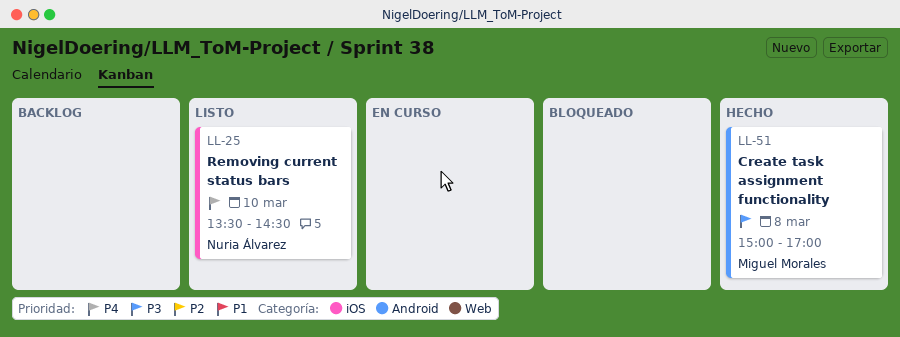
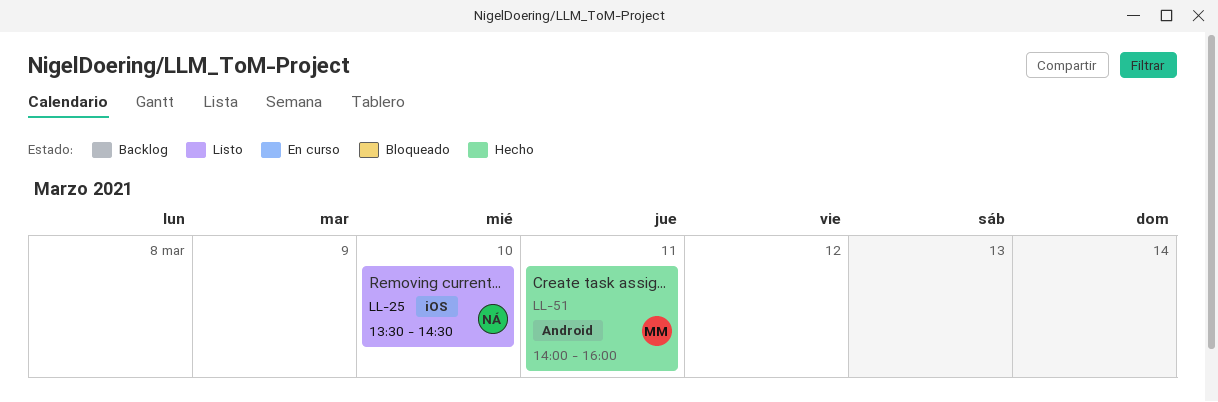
LL-51, day: Mar 8 -> Mar 11
LL-51, begins: 15:00 -> 14:00
LL-51, ends: 17:00 -> 16:00

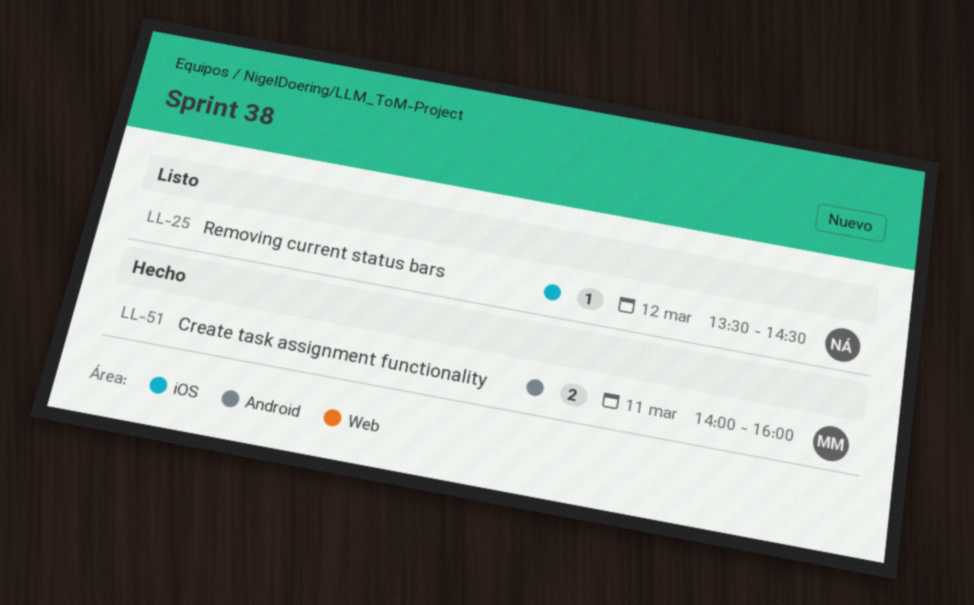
LL-25, day: Mar 10 -> Mar 12

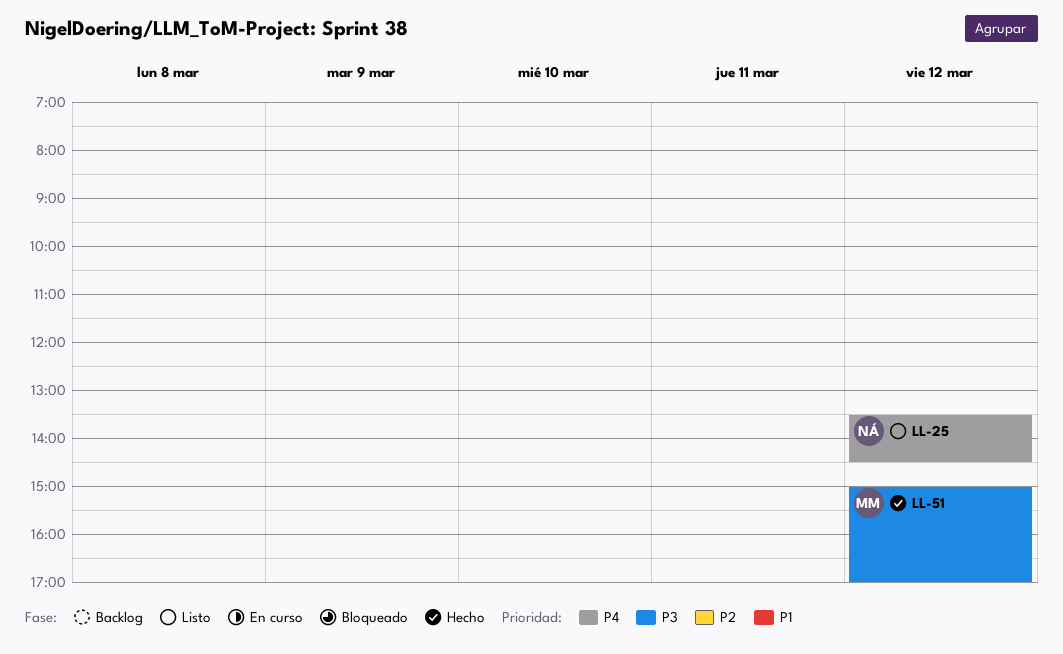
LL-51, day: Mar 11 -> Mar 12
LL-51, begins: 14:00 -> 15:00
LL-51, ends: 16:00 -> 17:00

